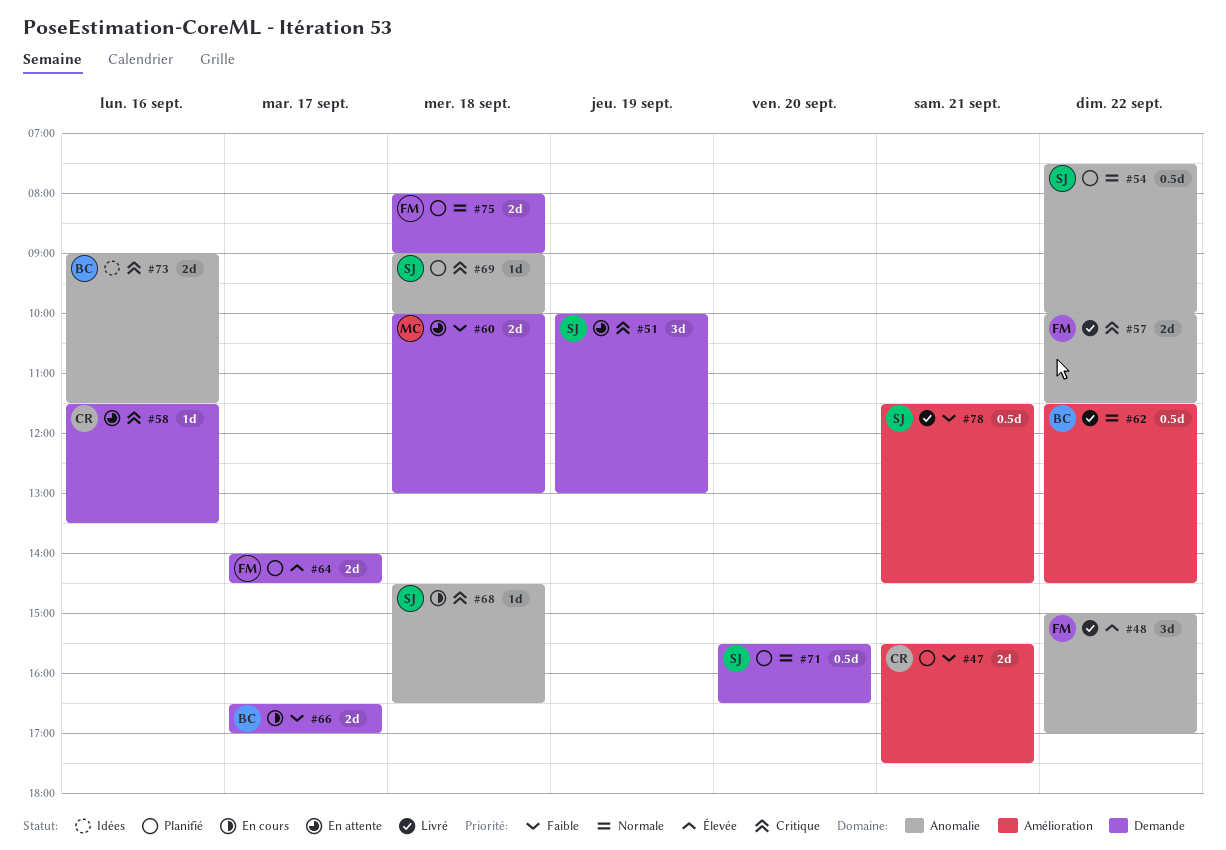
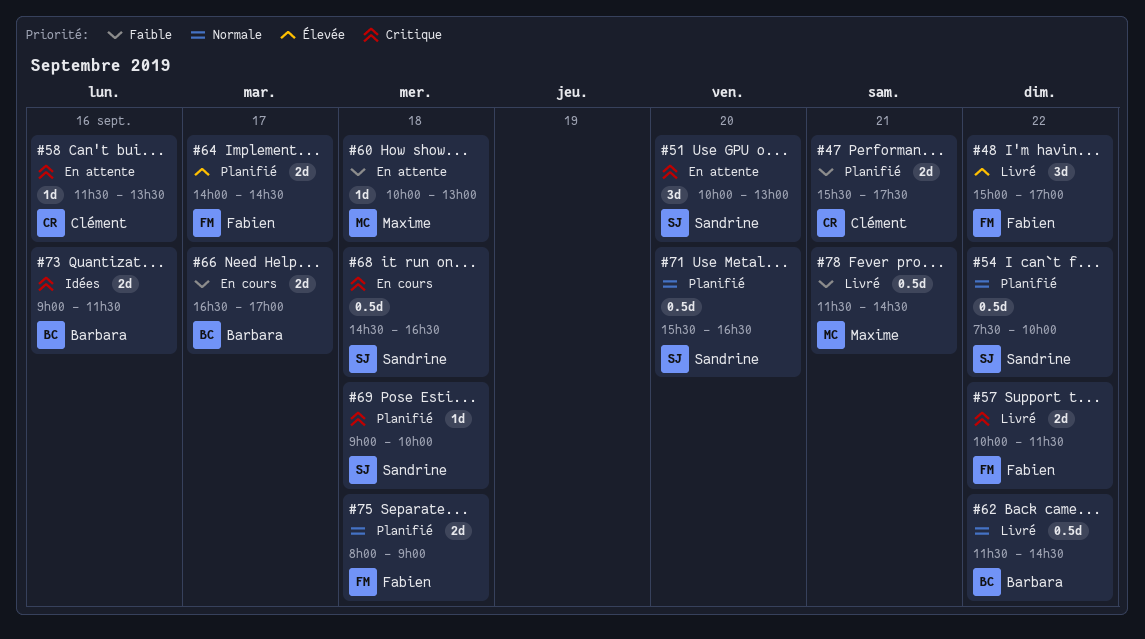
#51, day: Sep 19 -> Sep 20
#60, estimate: 2d -> 1d
#68, estimate: 1d -> 0.5d
#78, owner: Sandrine -> Maxime

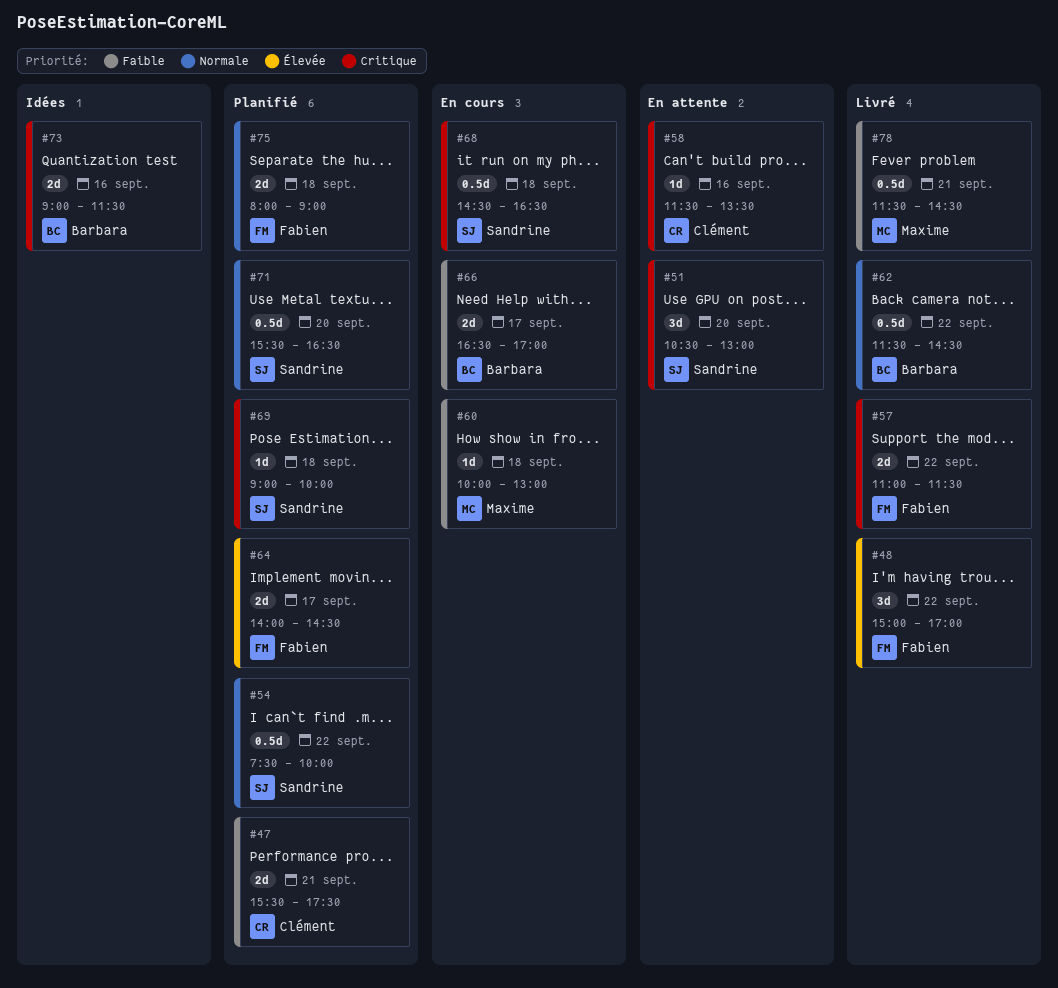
#51, begins: 10:00 -> 10:30
#57, begins: 10:00 -> 11:00
#60, status: En attente -> En cours

